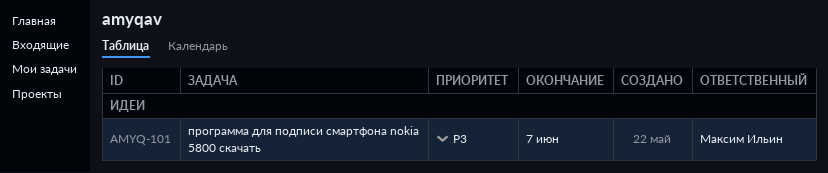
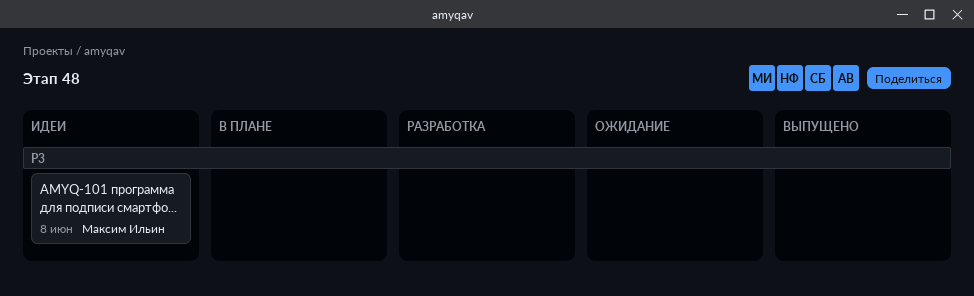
AMYQ-101, due: Jun 7 -> Jun 8

